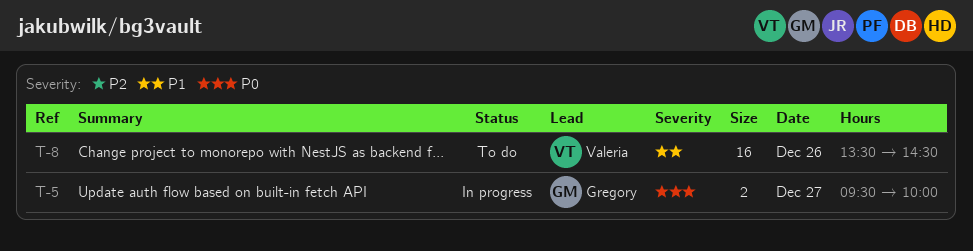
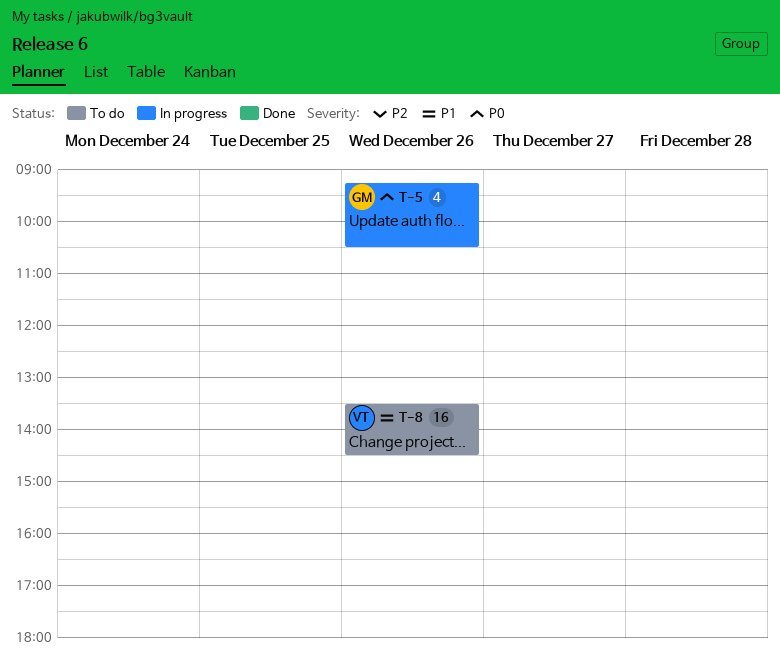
T-5, estimate: 2 -> 4
T-5, day: Dec 27 -> Dec 26
T-5, begins: 09:30 -> 09:15
T-5, ends: 10:00 -> 10:30

